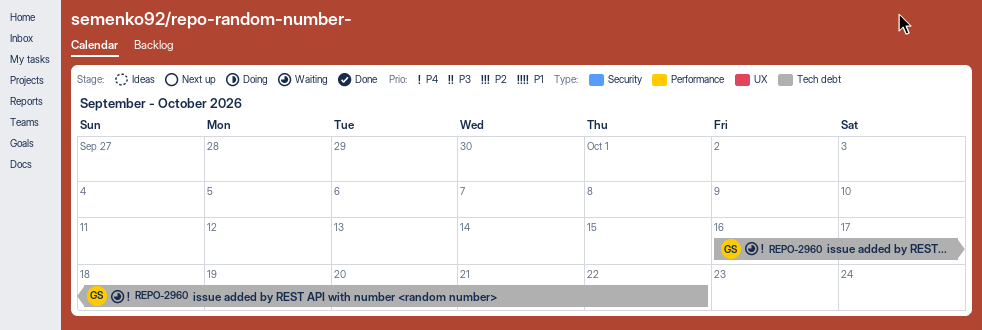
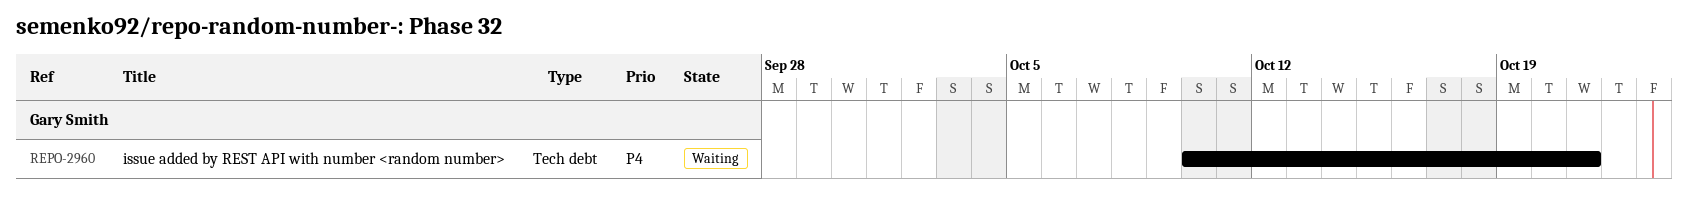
REPO-2960, start: Oct 16 -> Oct 10
REPO-2960, due: Oct 22 -> Oct 21

